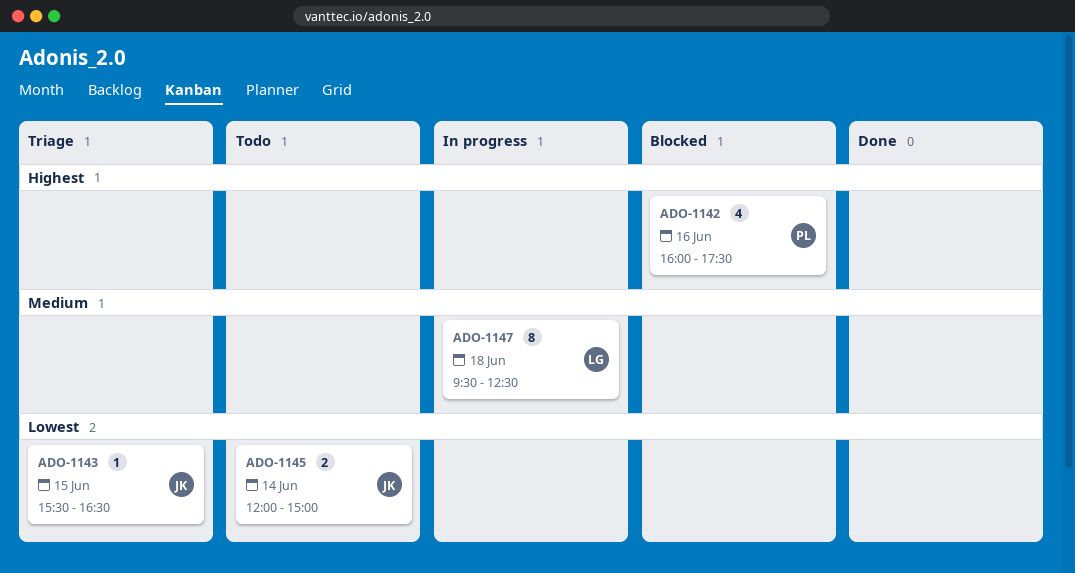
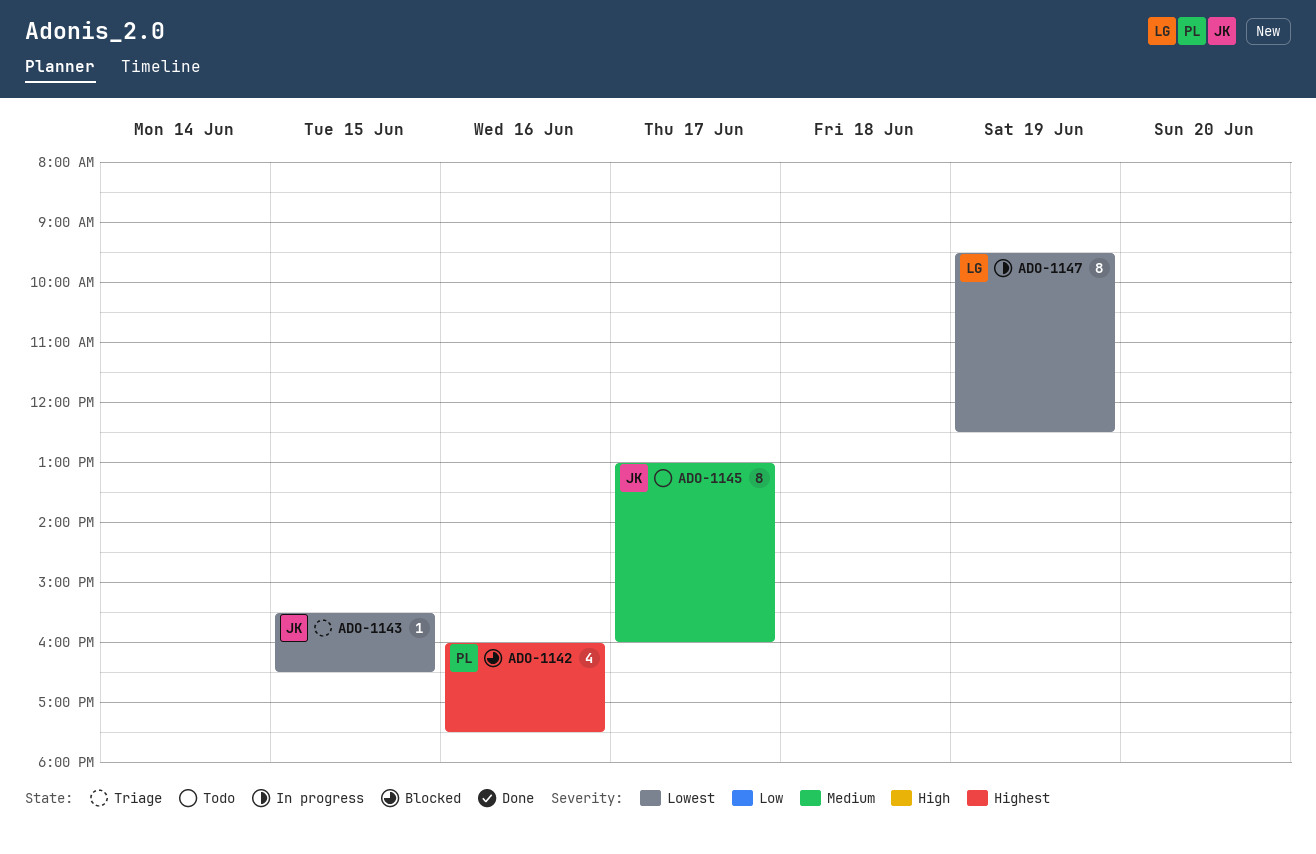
ADO-1145, priority: Lowest -> Medium
ADO-1145, estimate: 2 -> 8
ADO-1145, day: Jun 14 -> Jun 17
ADO-1145, begins: 12:00 -> 13:00
ADO-1145, ends: 15:00 -> 16:00
ADO-1147, priority: Medium -> Lowest
ADO-1147, day: Jun 18 -> Jun 19

